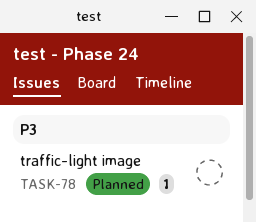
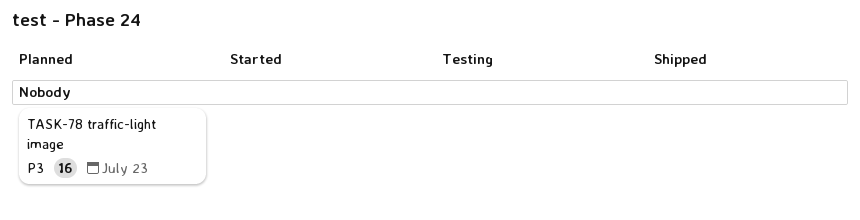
TASK-78, estimate: 1 -> 16

